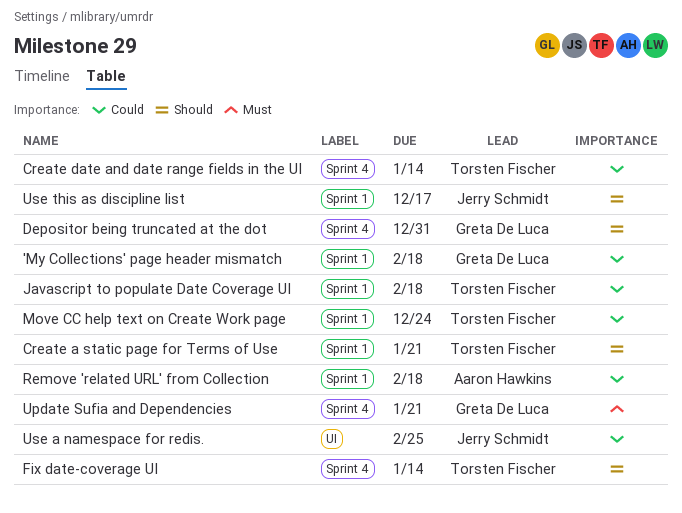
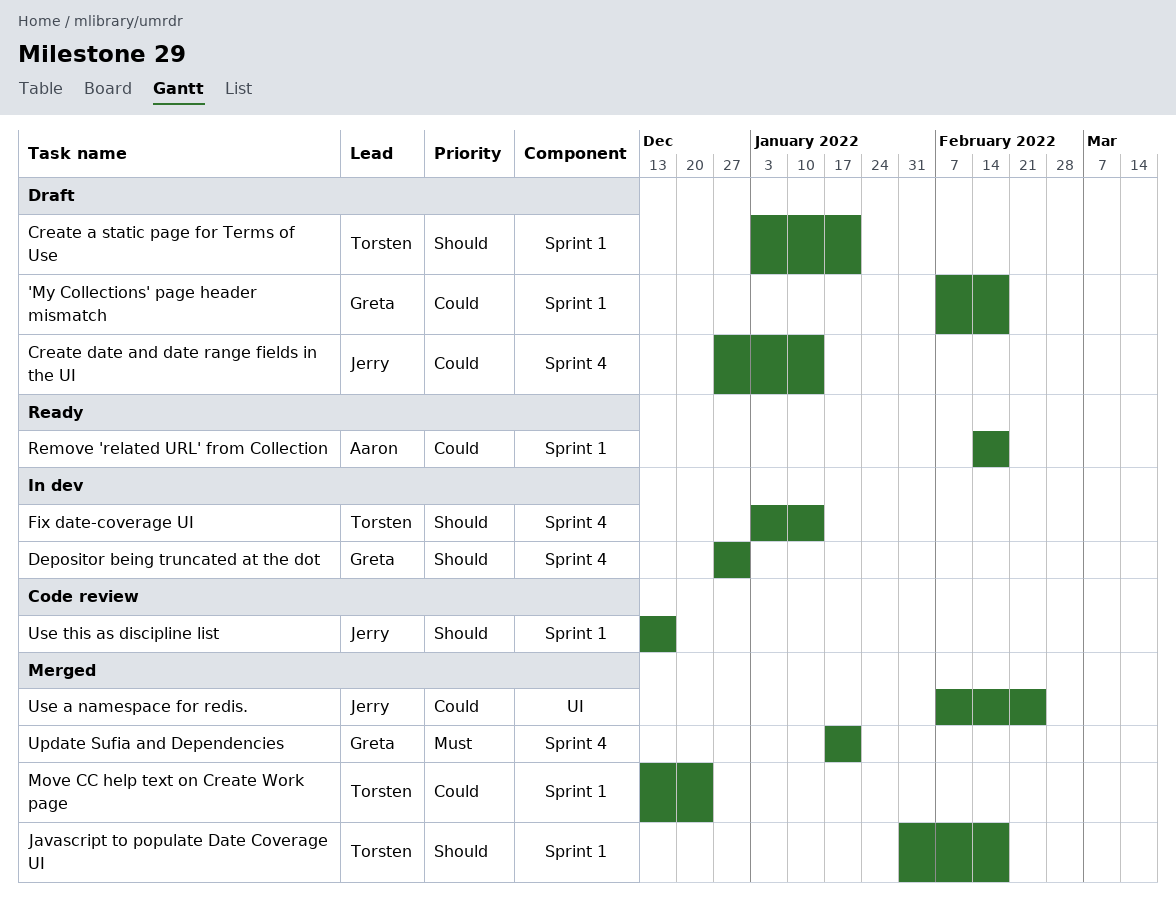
Create date and date range fields in the UI, owner: Torsten Fischer -> Jerry Schmidt
Javascript to populate Date Coverage UI, priority: Could -> Should

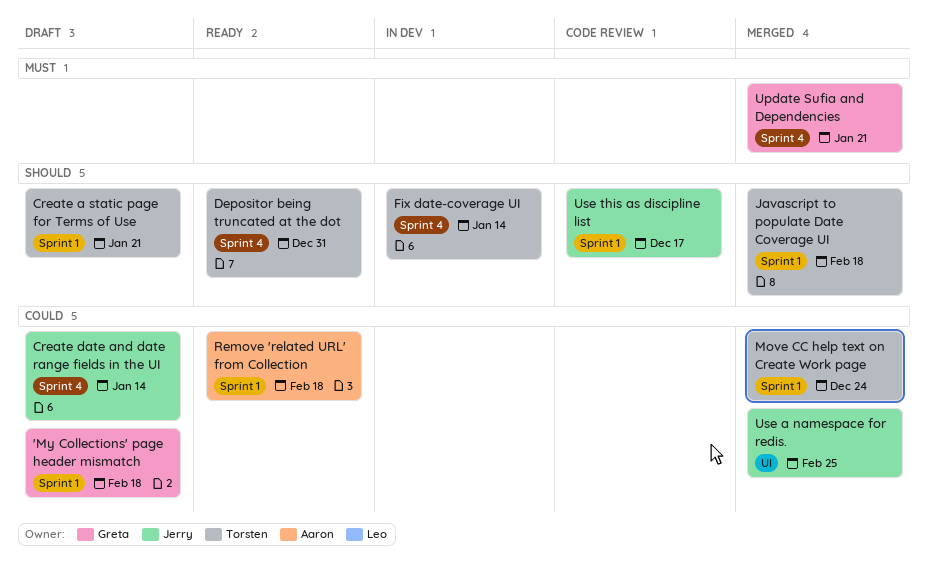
Depositor being truncated at the dot, status: In dev -> Ready
Depositor being truncated at the dot, owner: Greta -> Torsten

